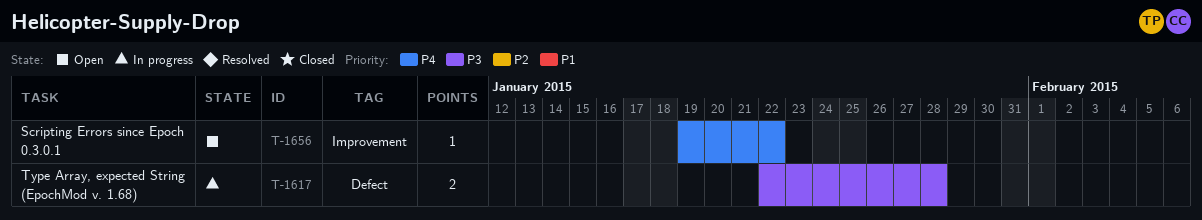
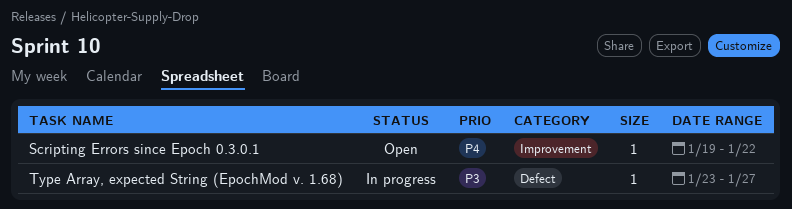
Type Array, expected String (EpochMod v. 1.68), estimate: 2 -> 1
Type Array, expected String (EpochMod v. 1.68), start: Jan 22 -> Jan 23
Type Array, expected String (EpochMod v. 1.68), due: Jan 28 -> Jan 27

